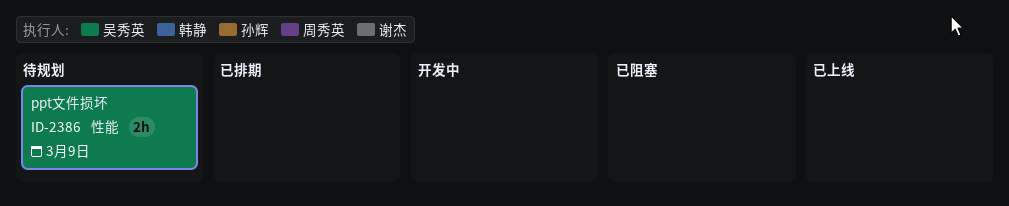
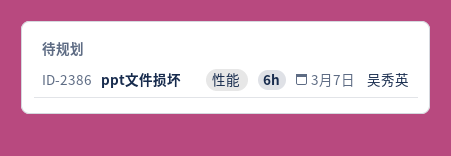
ID-2386, estimate: 2h -> 6h
ID-2386, due: Mar 9 -> Mar 7

